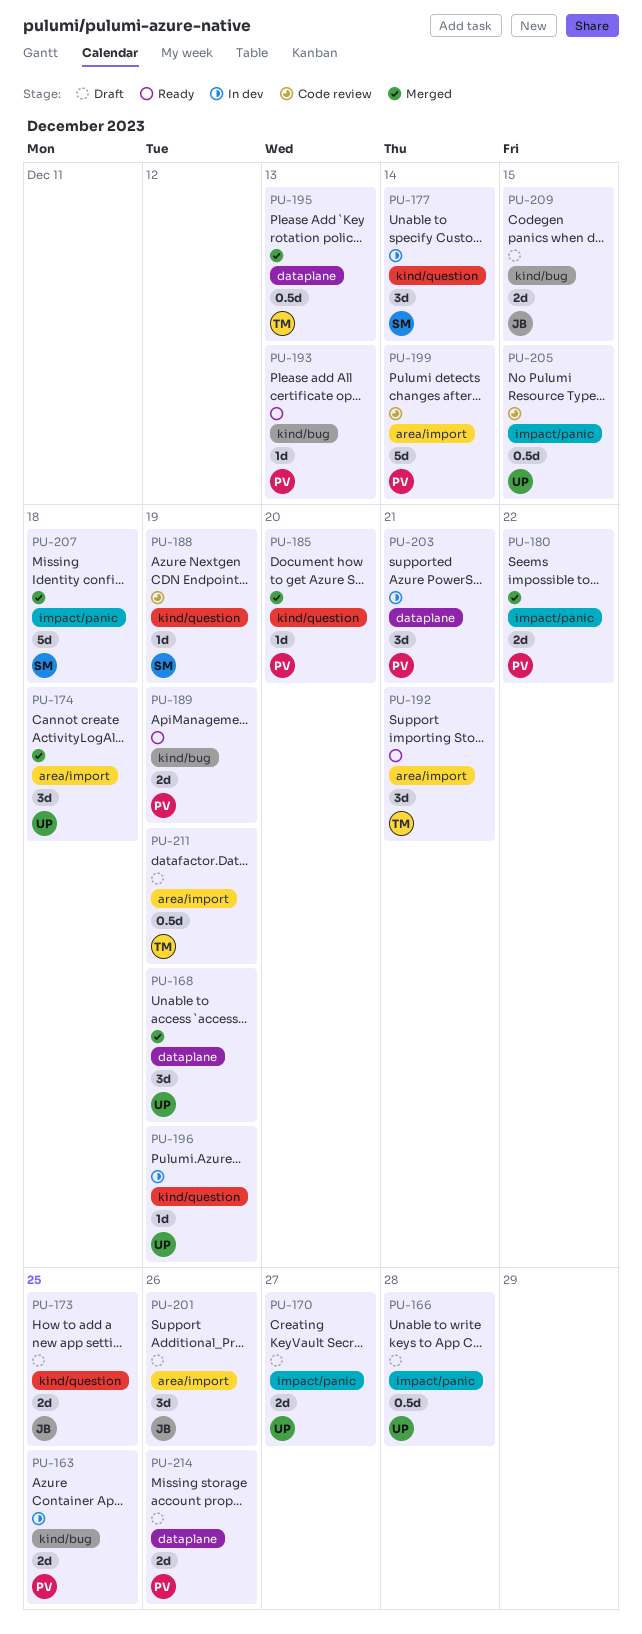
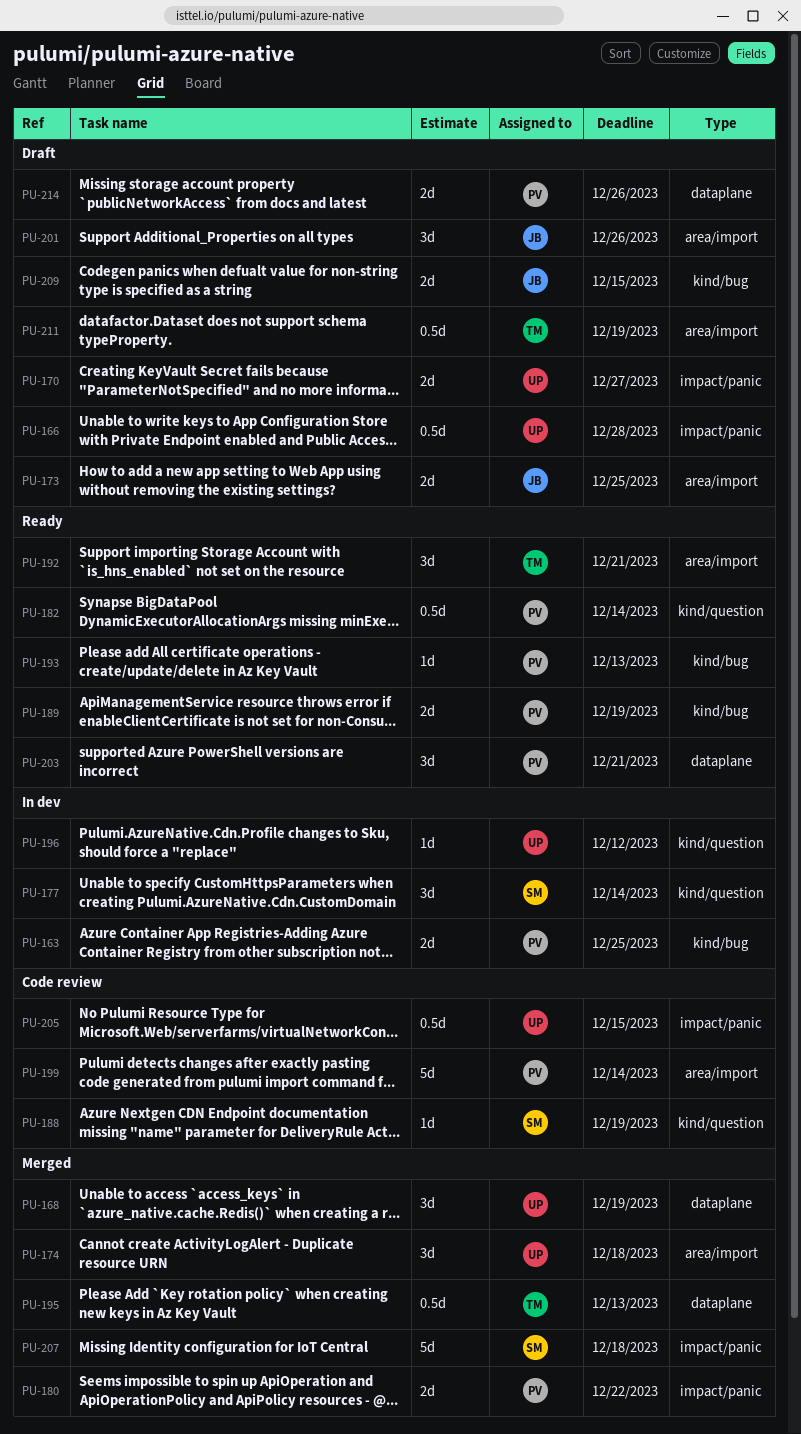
PU-173, label: kind/question -> area/import
PU-182: none -> present
PU-185: present -> none
PU-196, due: Dec 19 -> Dec 12
PU-203, status: In dev -> Ready

